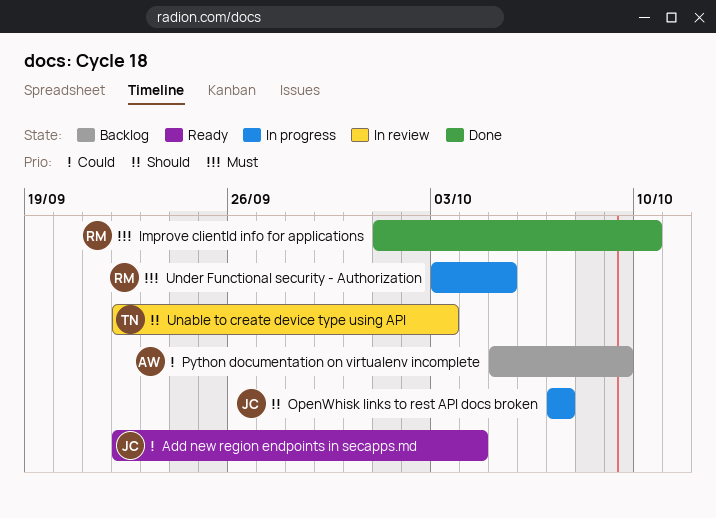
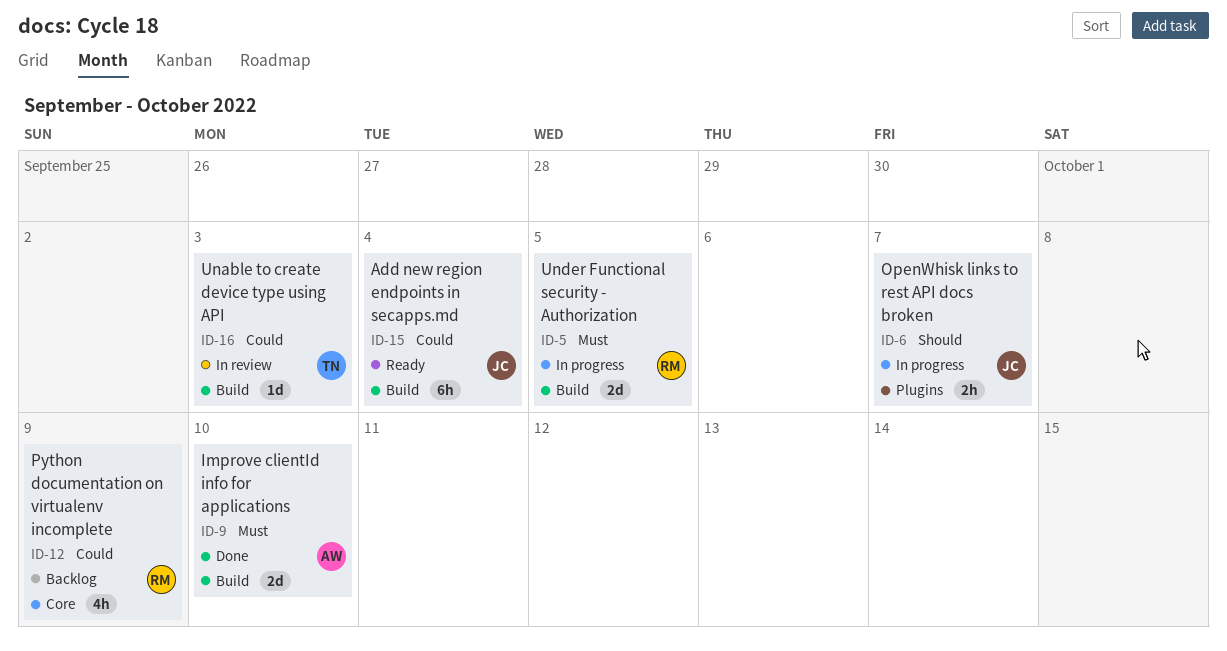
Improve clientId info for applications, owner: RM -> AW
Python documentation on virtualenv incomplete, owner: AW -> RM
Unable to create device type using API, priority: Should -> Could

